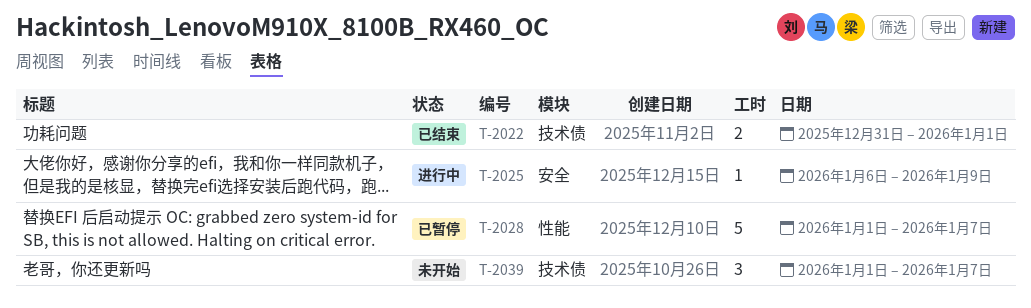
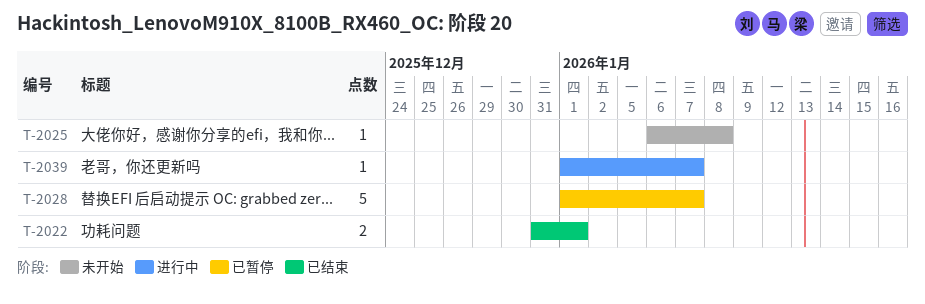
T-2025, status: 进行中 -> 未开始
T-2025, due: Jan 9 -> Jan 8
T-2039, status: 未开始 -> 进行中
T-2039, estimate: 3 -> 1

